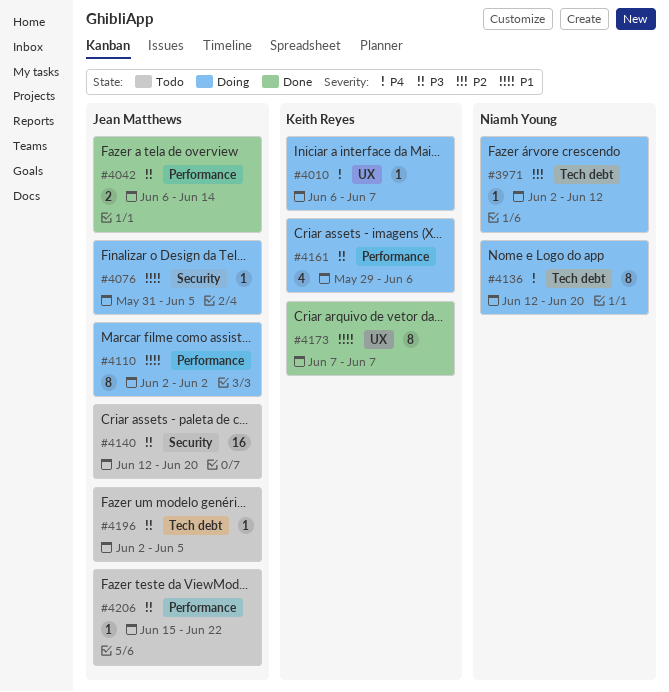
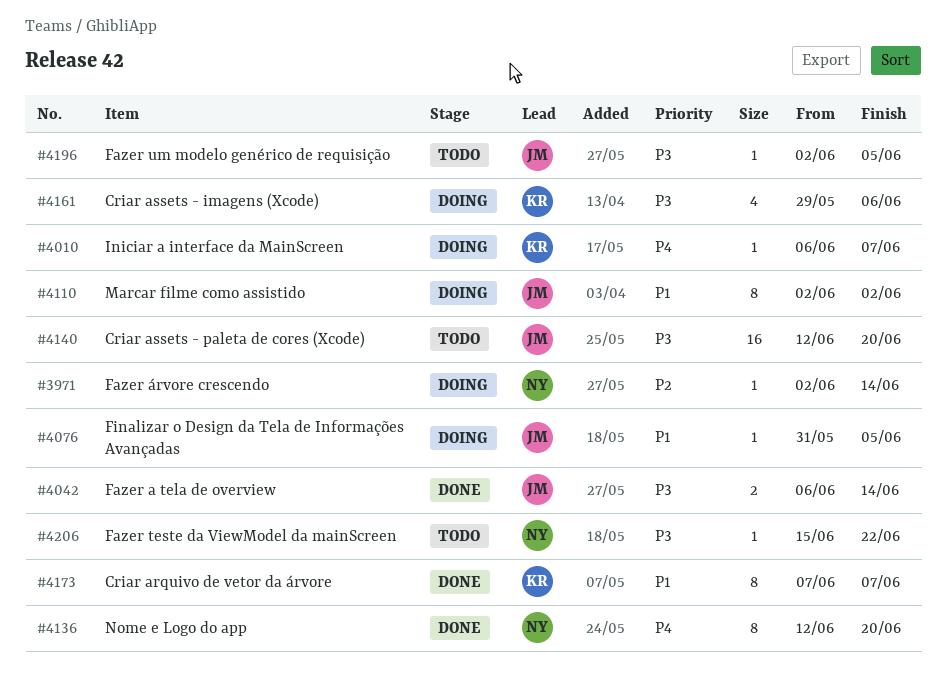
#3971, due: Jun 12 -> Jun 14
#4136, status: Doing -> Done
#4206, owner: Jean Matthews -> Niamh Young

